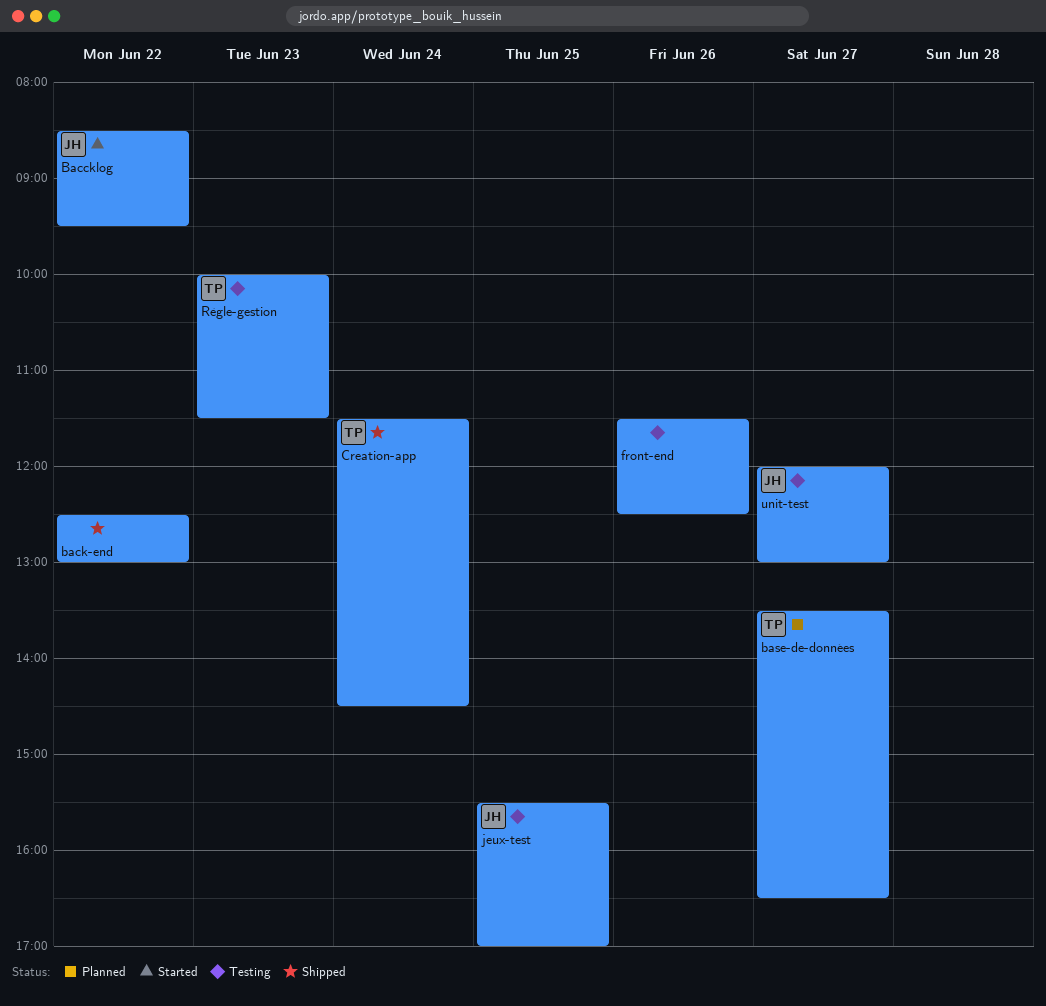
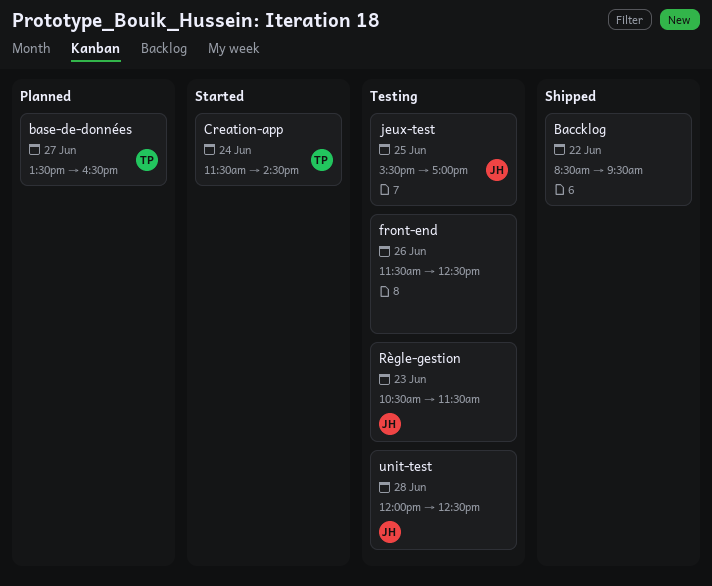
Baccklog, status: Started -> Shipped
Baccklog, owner: JH -> none
back-end: present -> none
Creation-app, status: Shipped -> Started
Règle-gestion, owner: TP -> JH
Règle-gestion, begins: 10:00 -> 10:30
unit-test, day: Jun 27 -> Jun 28
unit-test, ends: 13:00 -> 12:30

